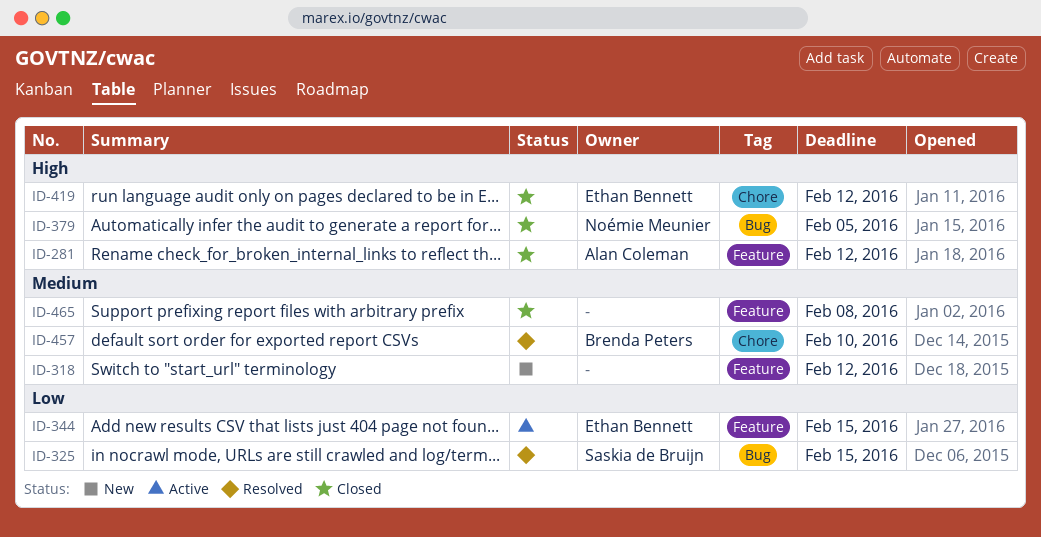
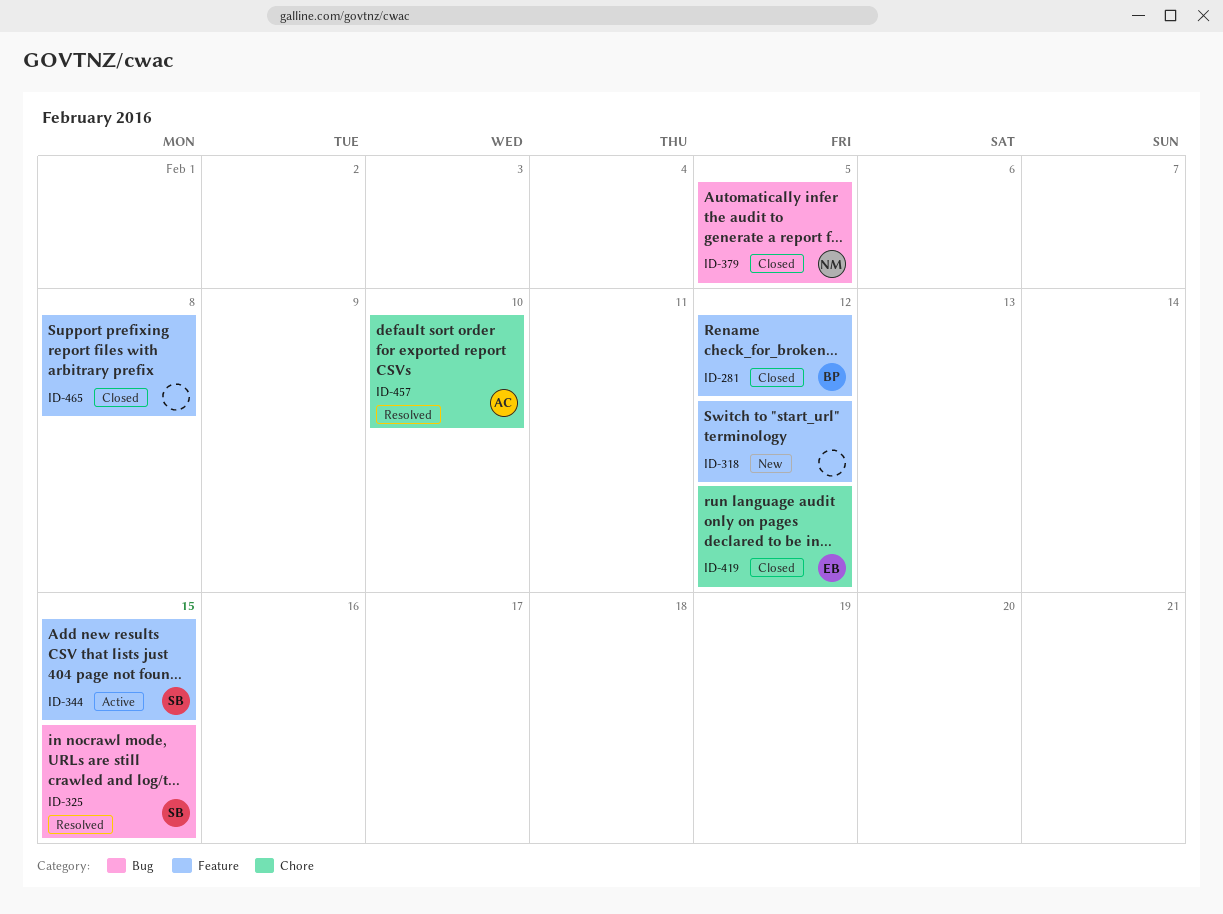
ID-281, owner: Alan Coleman -> Brenda Peters
ID-344, owner: Ethan Bennett -> Saskia de Bruijn
ID-457, owner: Brenda Peters -> Alan Coleman

